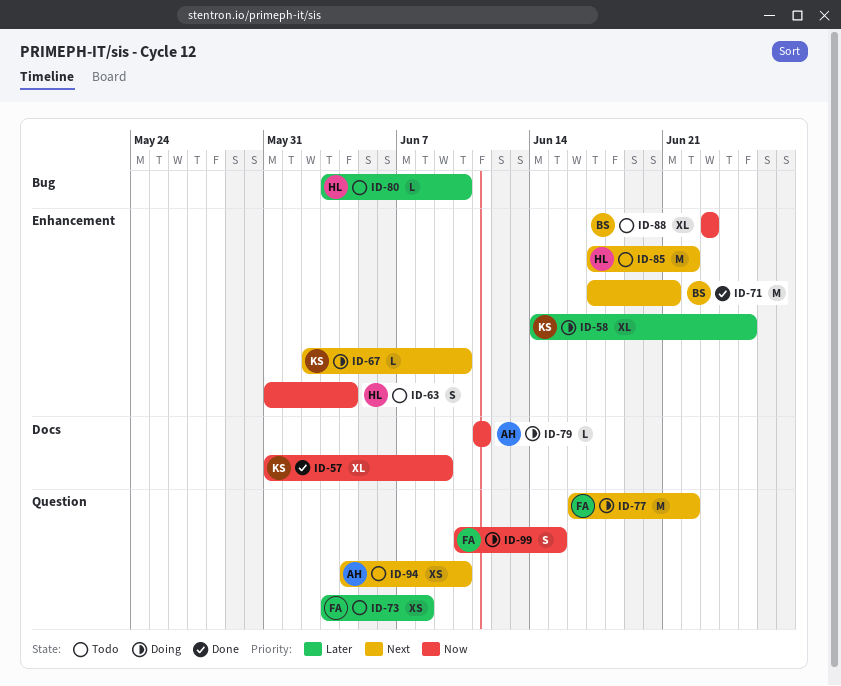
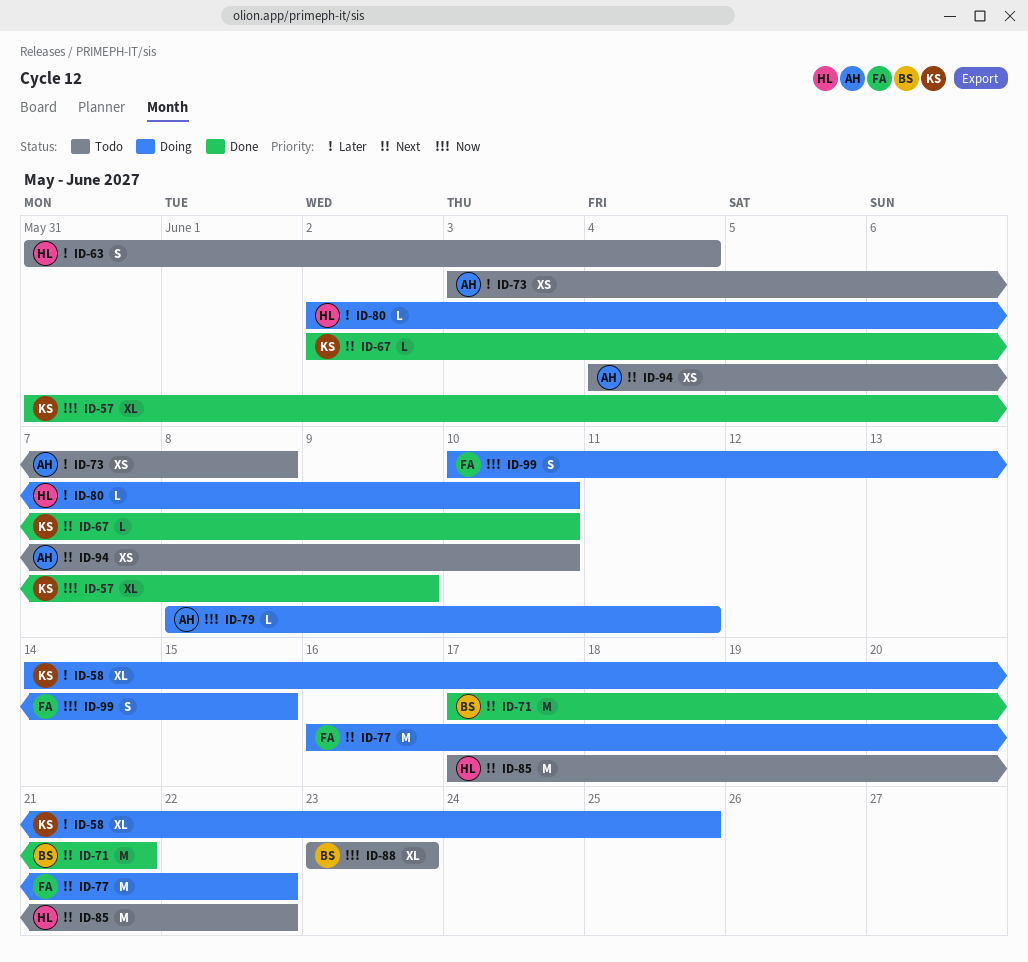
ID-63, priority: Now -> Later
ID-67, status: Doing -> Done
ID-73, owner: FA -> AH
ID-79, start: Jun 11 -> Jun 8
ID-80, status: Todo -> Doing
ID-80, start: Jun 3 -> Jun 2

